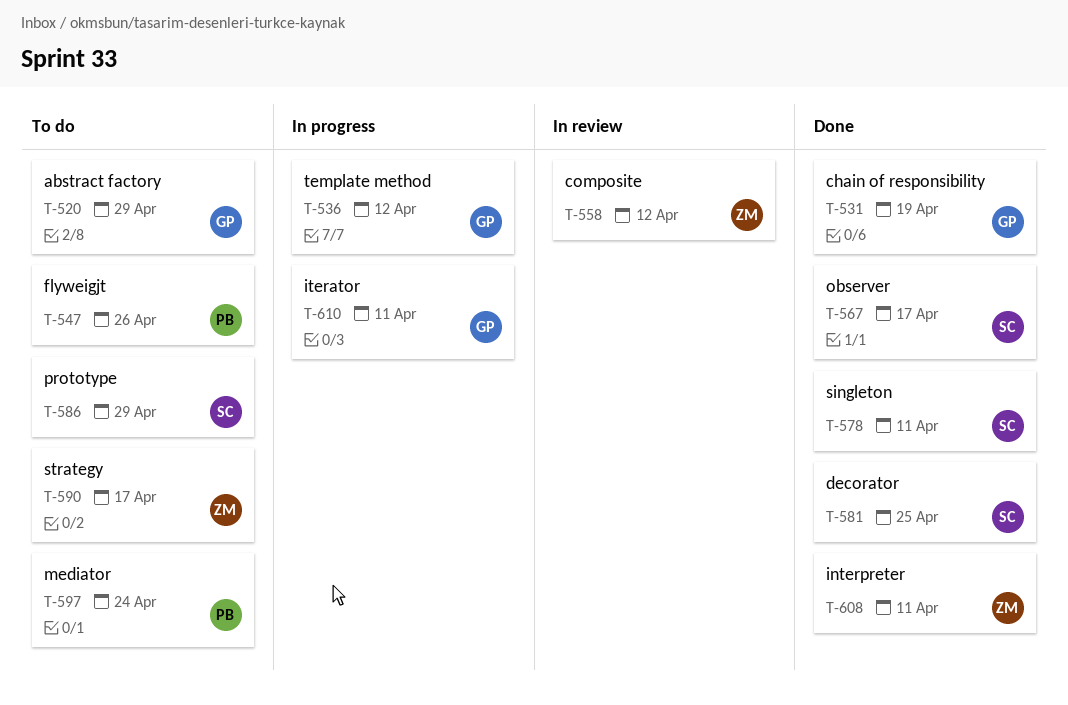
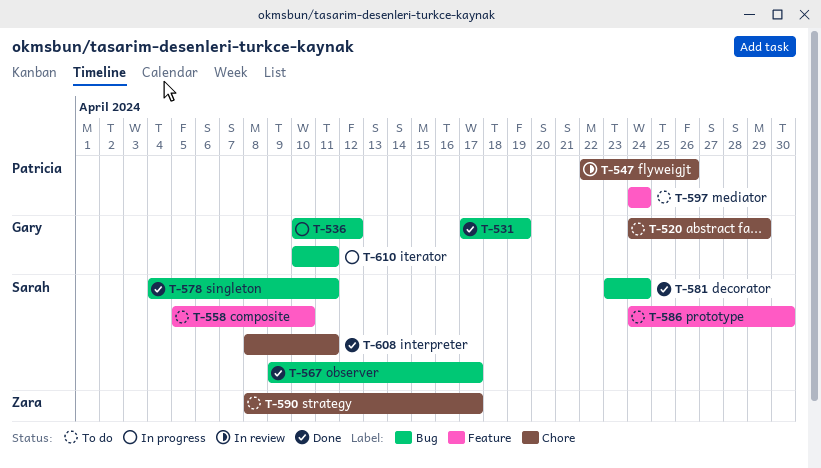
T-547, status: To do -> In review
T-558, status: In review -> To do
T-558, owner: Zara -> Sarah
T-558, due: Apr 12 -> Apr 10
T-581, due: Apr 25 -> Apr 24
T-586, due: Apr 29 -> Apr 30
T-608, owner: Zara -> Sarah

